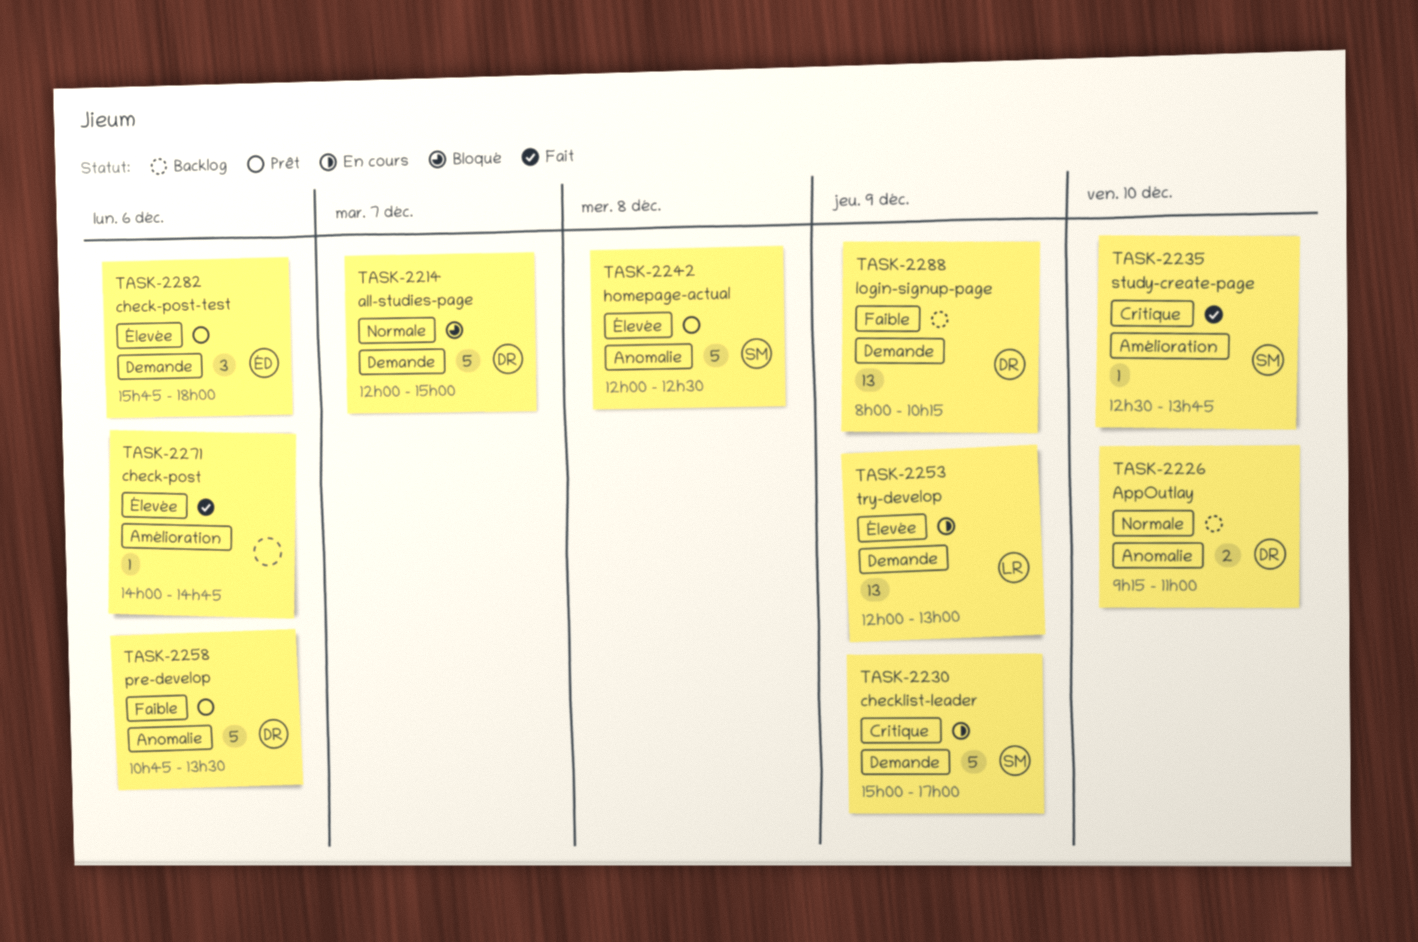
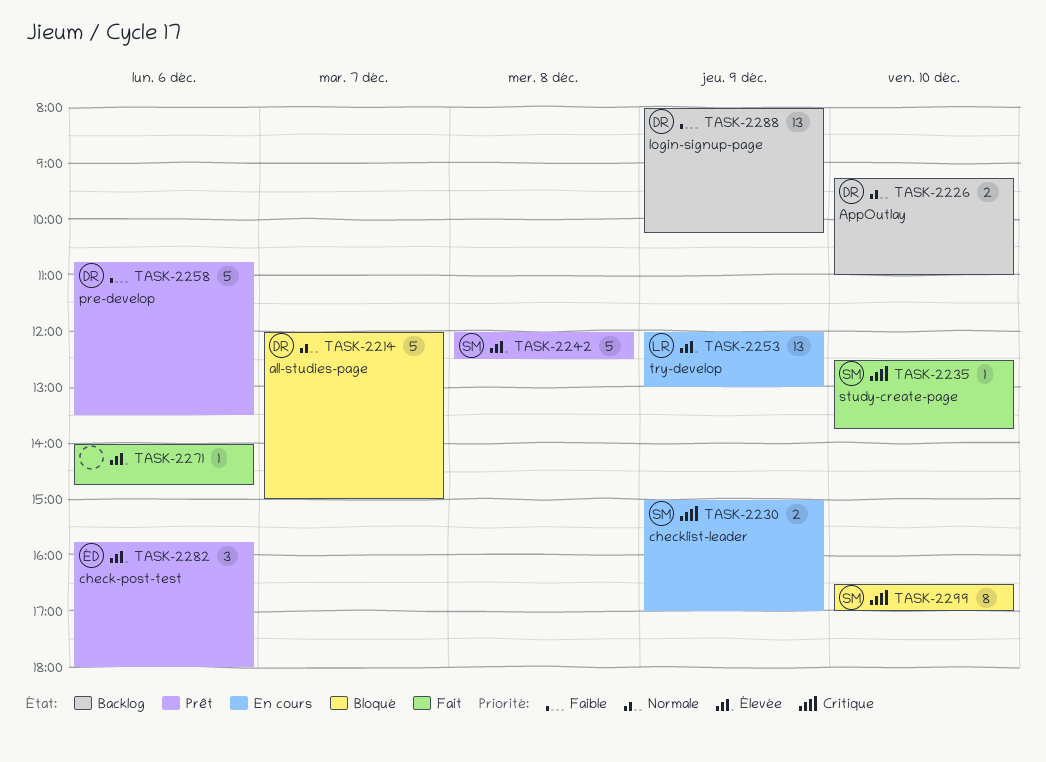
TASK-2230, estimate: 5 -> 2
TASK-2299: none -> present

